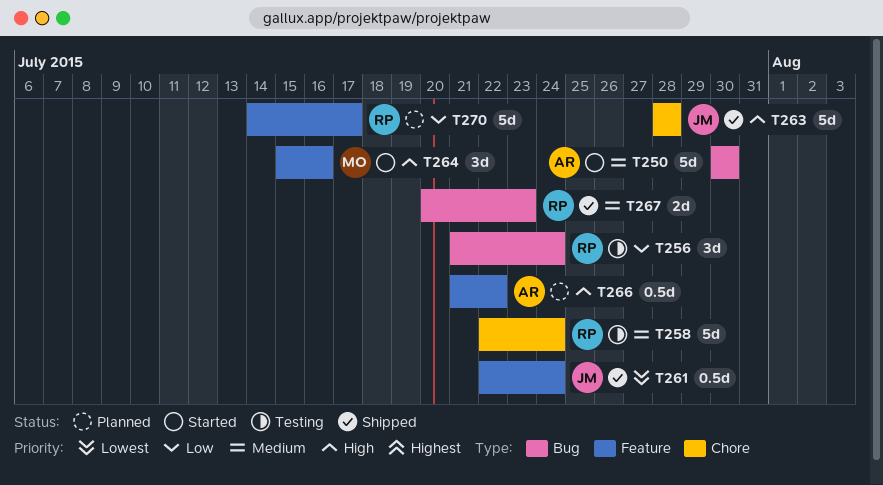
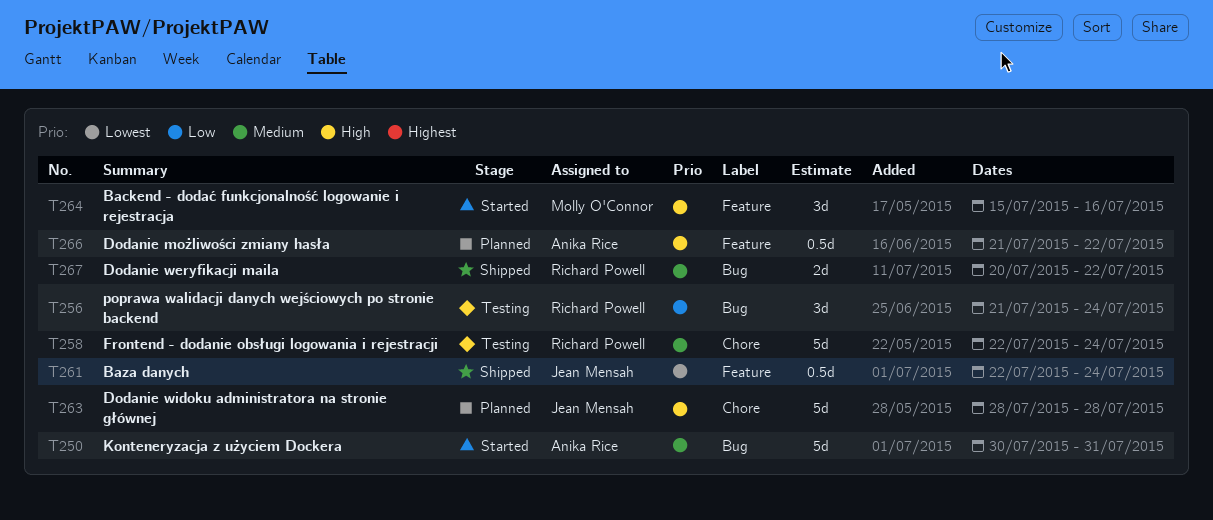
T250, due: Jul 30 -> Jul 31
T263, status: Shipped -> Planned
T267, due: Jul 23 -> Jul 22
T270: present -> none

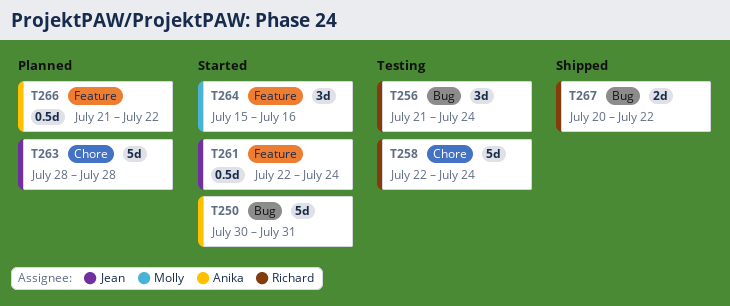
T261, status: Shipped -> Started

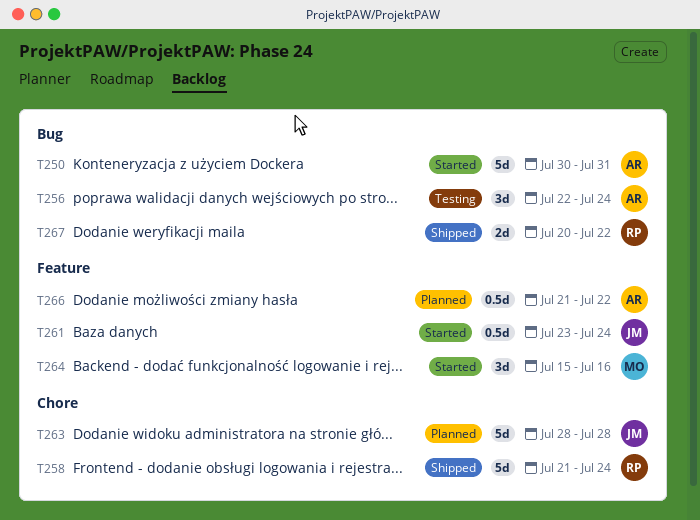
T256, owner: Richard -> Anika
T256, start: Jul 21 -> Jul 22
T258, status: Testing -> Shipped
T258, start: Jul 22 -> Jul 21
T261, start: Jul 22 -> Jul 23

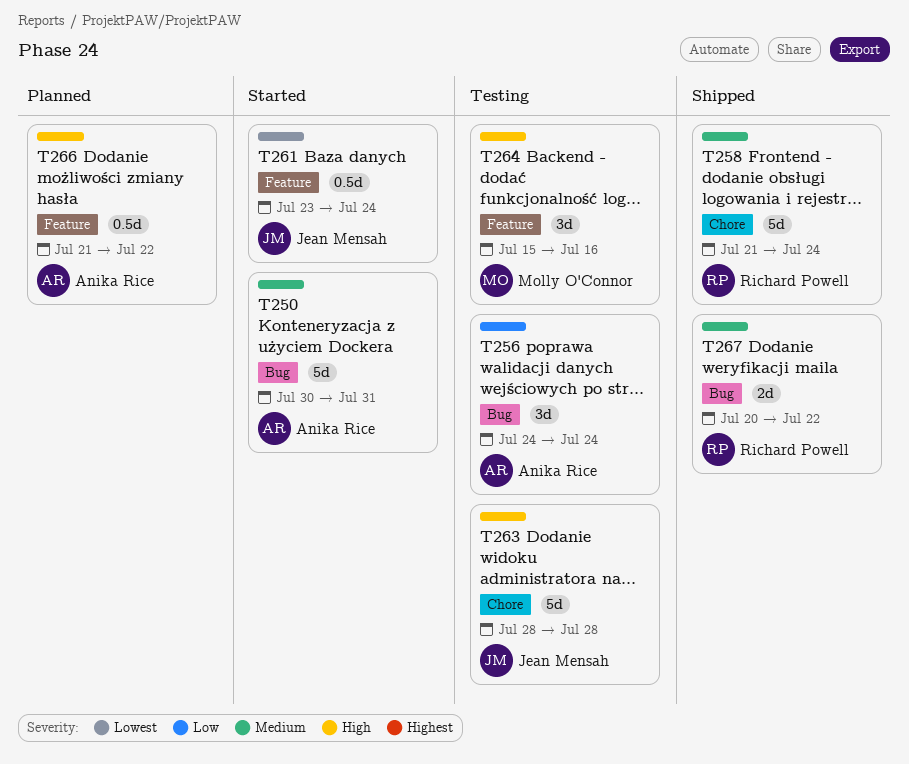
T256, start: Jul 22 -> Jul 24
T263, status: Planned -> Testing
T264, status: Started -> Testing

